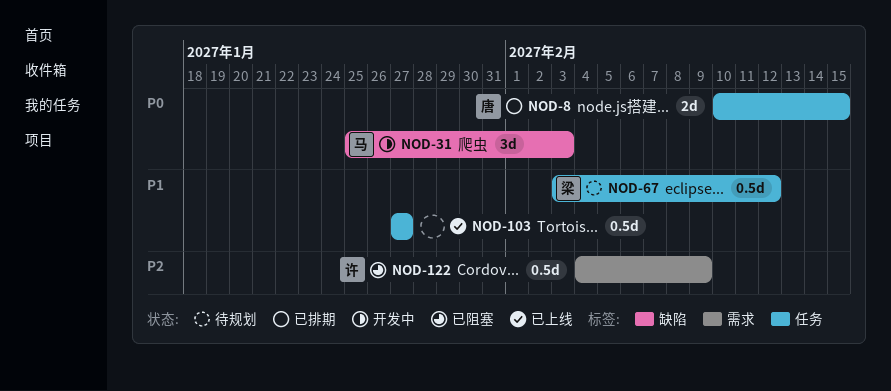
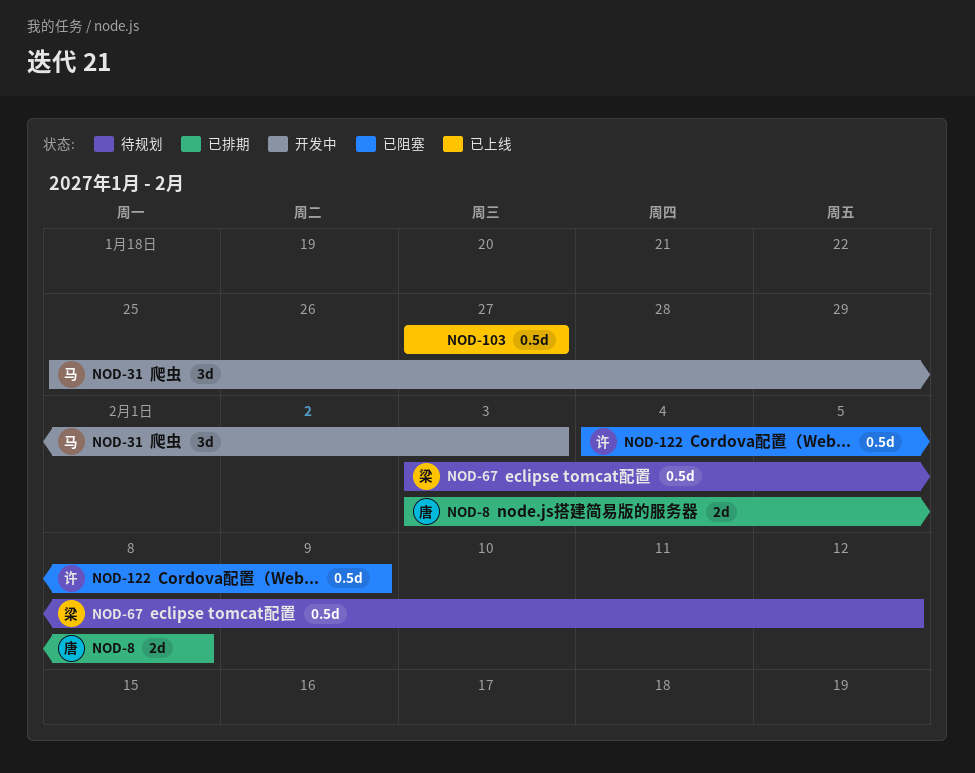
NOD-8, start: Feb 10 -> Feb 3
NOD-8, due: Feb 15 -> Feb 8

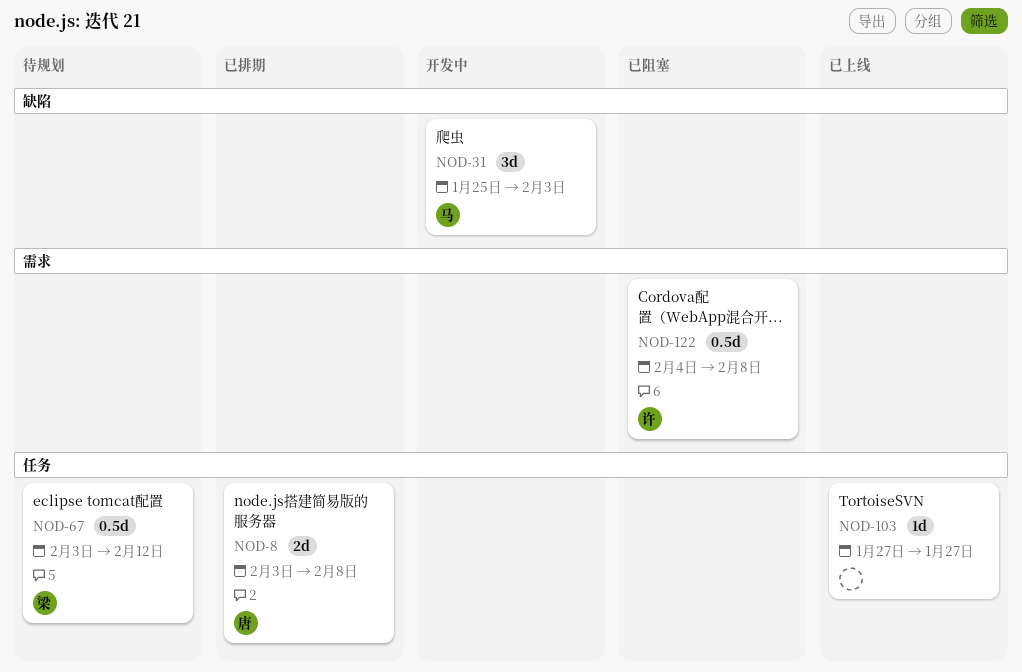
NOD-103, estimate: 0.5d -> 1d
NOD-122, due: Feb 9 -> Feb 8

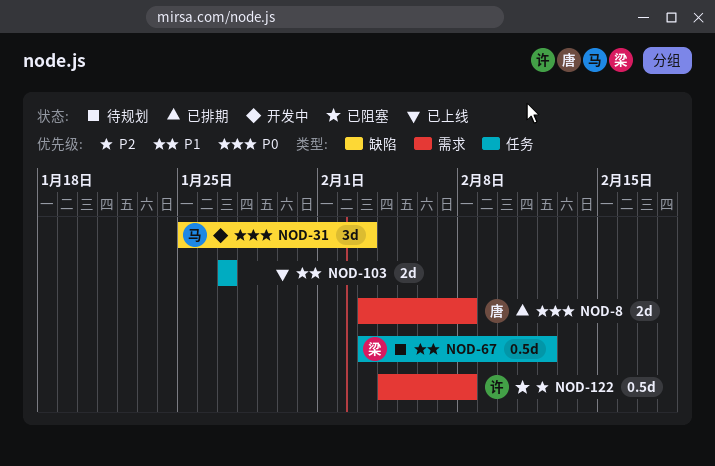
NOD-8, label: 任务 -> 需求
NOD-103, estimate: 1d -> 2d

